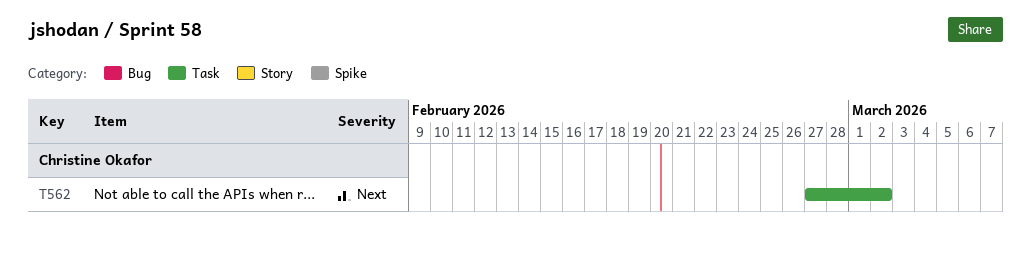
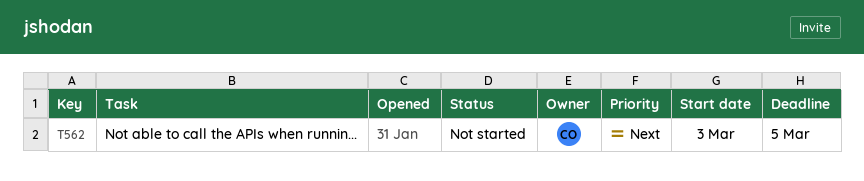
T562, start: Feb 27 -> Mar 3
T562, due: Mar 2 -> Mar 5

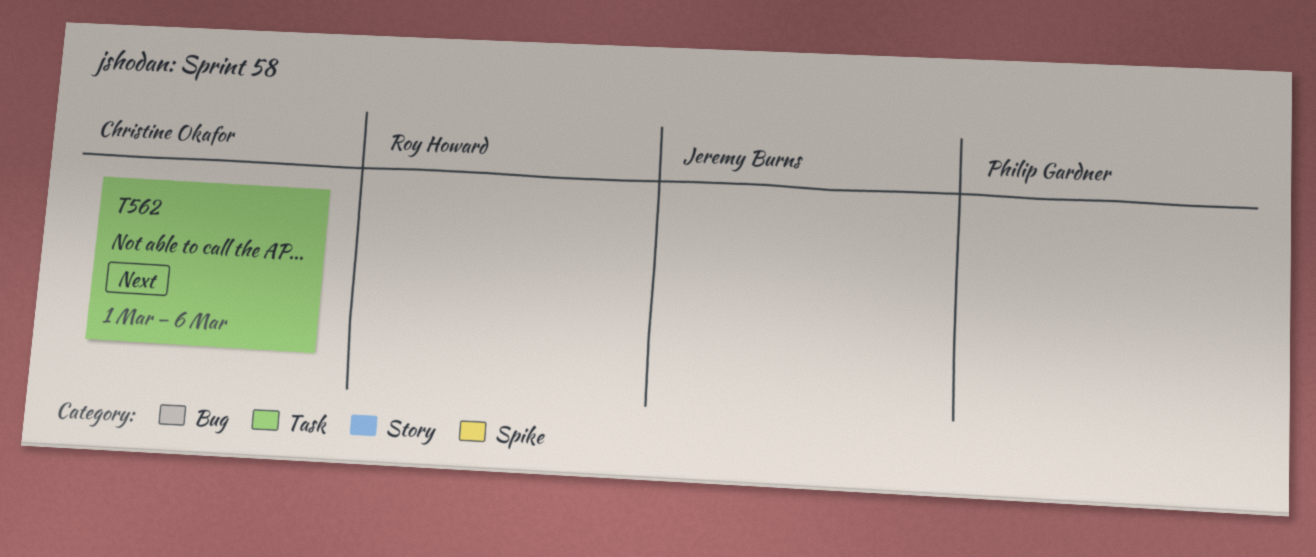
T562, start: Mar 3 -> Mar 1
T562, due: Mar 5 -> Mar 6

